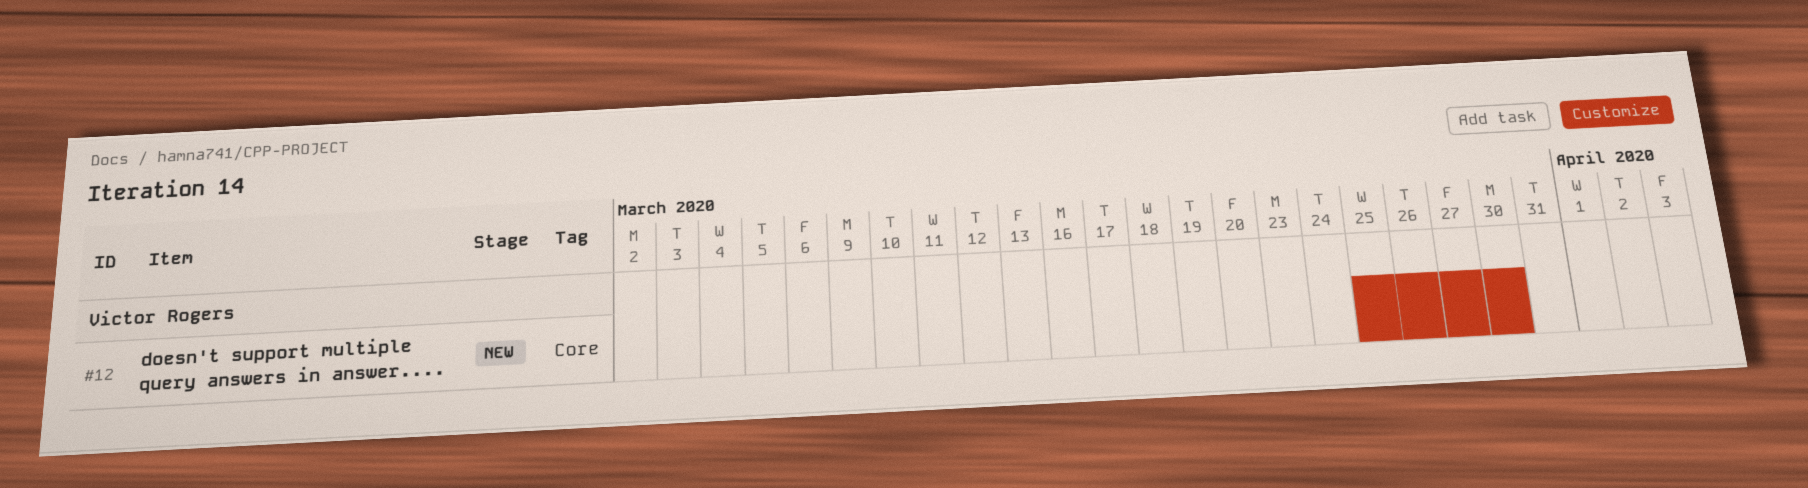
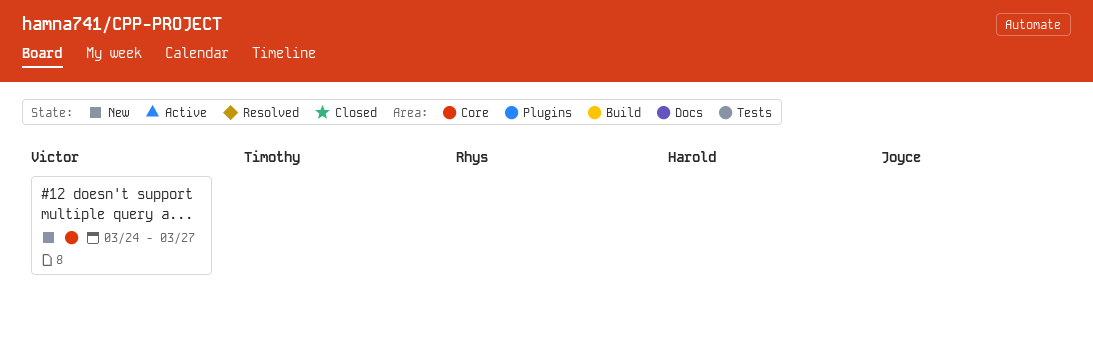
#12, start: Mar 25 -> Mar 24
#12, due: Mar 30 -> Mar 27

